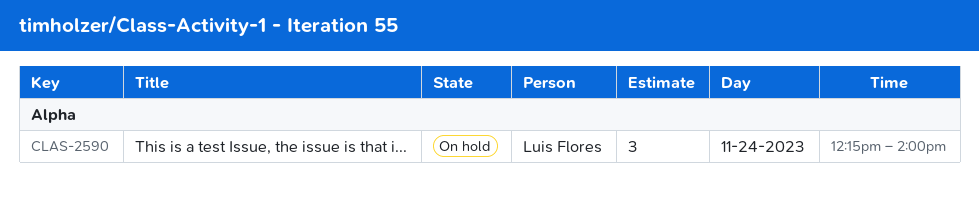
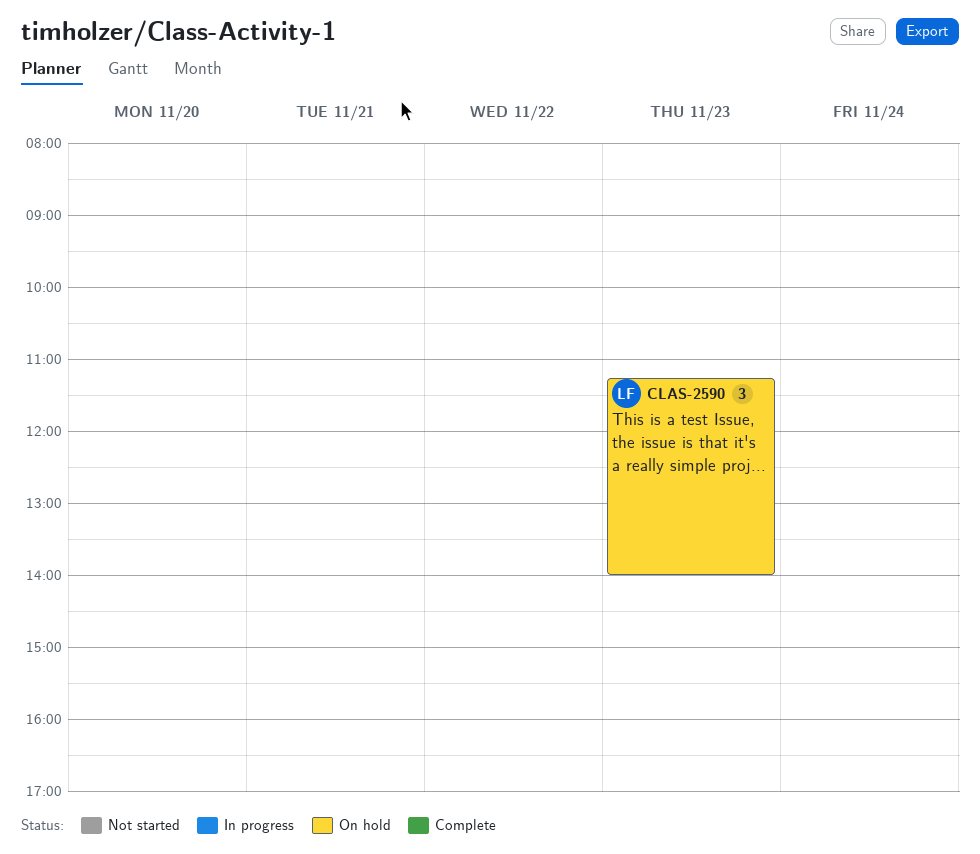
CLAS-2590, day: Nov 24 -> Nov 23
CLAS-2590, begins: 12:15 -> 11:15

